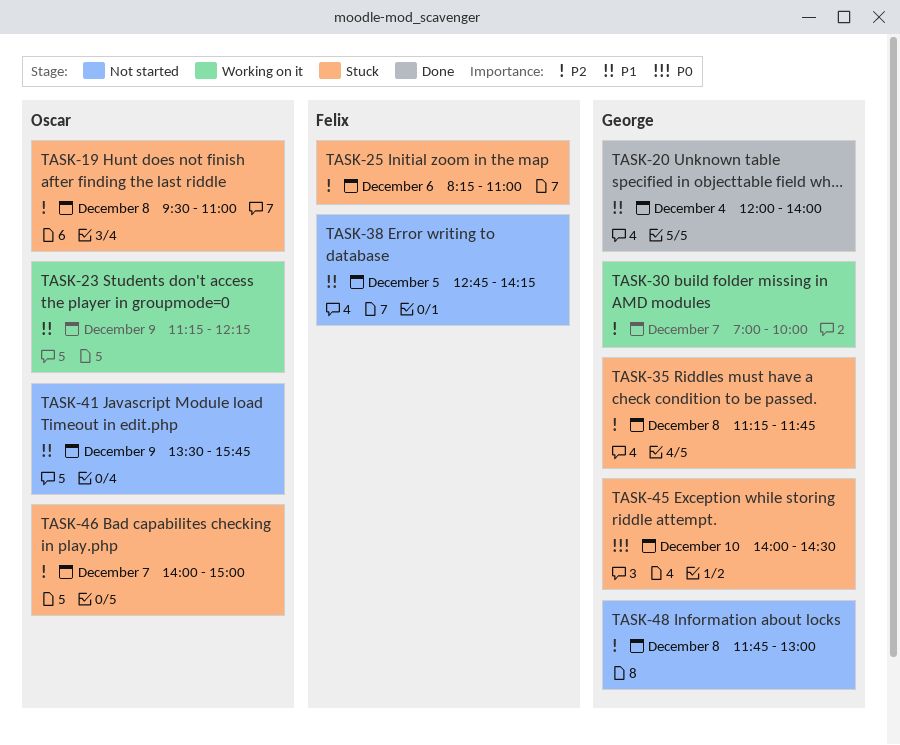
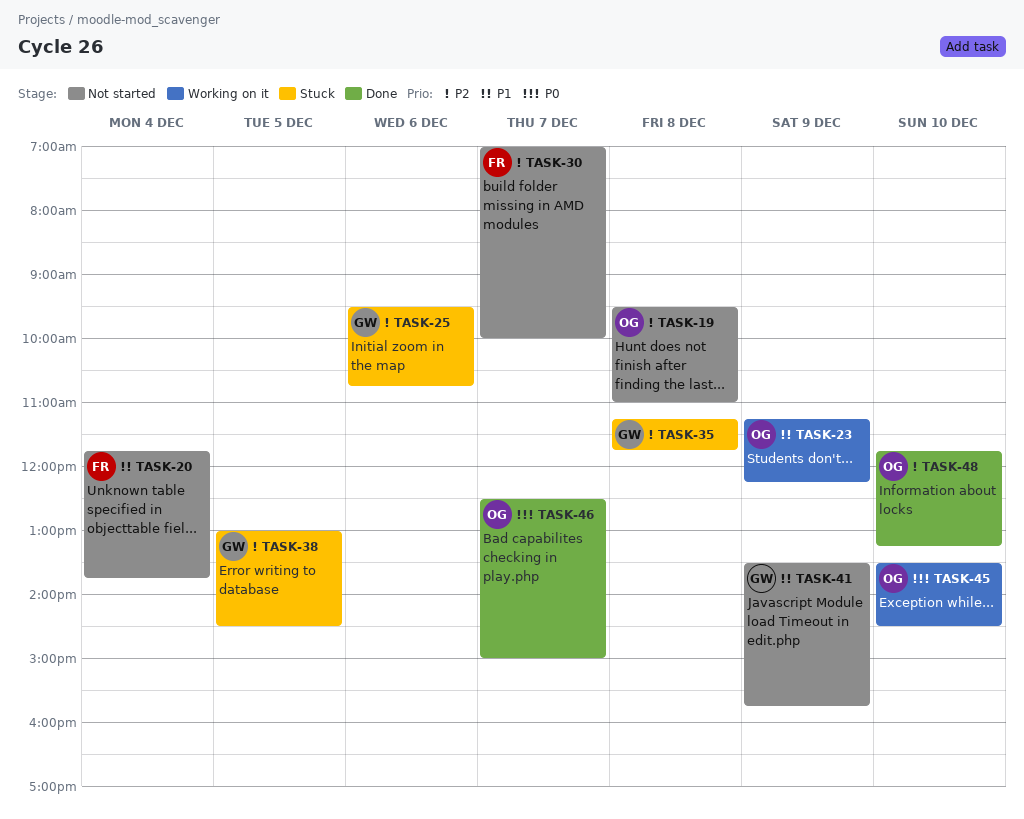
TASK-19, status: Stuck -> Not started
TASK-20, status: Done -> Not started
TASK-20, owner: George -> Felix
TASK-20, begins: 12:00 -> 11:45
TASK-20, ends: 14:00 -> 13:45
TASK-25, owner: Felix -> George
TASK-25, begins: 08:15 -> 09:30
TASK-25, ends: 11:00 -> 10:45
TASK-30, status: Working on it -> Not started
TASK-30, owner: George -> Felix
TASK-38, status: Not started -> Stuck
TASK-38, owner: Felix -> George
TASK-38, priority: P1 -> P2
TASK-38, begins: 12:45 -> 13:00
TASK-38, ends: 14:15 -> 14:30
TASK-41, owner: Oscar -> George
TASK-45, status: Stuck -> Working on it
TASK-45, owner: George -> Oscar
TASK-45, begins: 14:00 -> 13:30
TASK-46, status: Stuck -> Done
TASK-46, priority: P2 -> P0
TASK-46, begins: 14:00 -> 12:30
TASK-48, status: Not started -> Done
TASK-48, owner: George -> Oscar
TASK-48, day: Dec 8 -> Dec 10
TASK-48, ends: 13:00 -> 13:15

